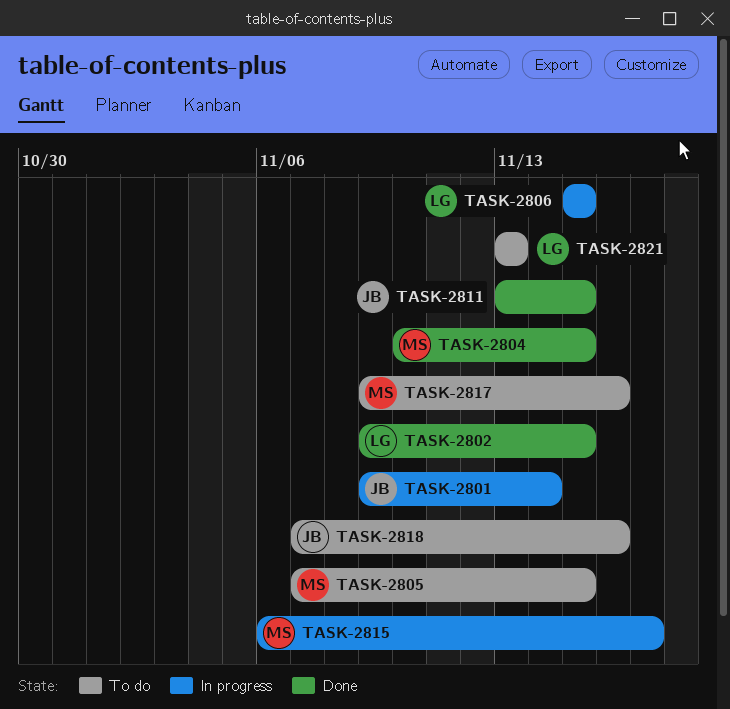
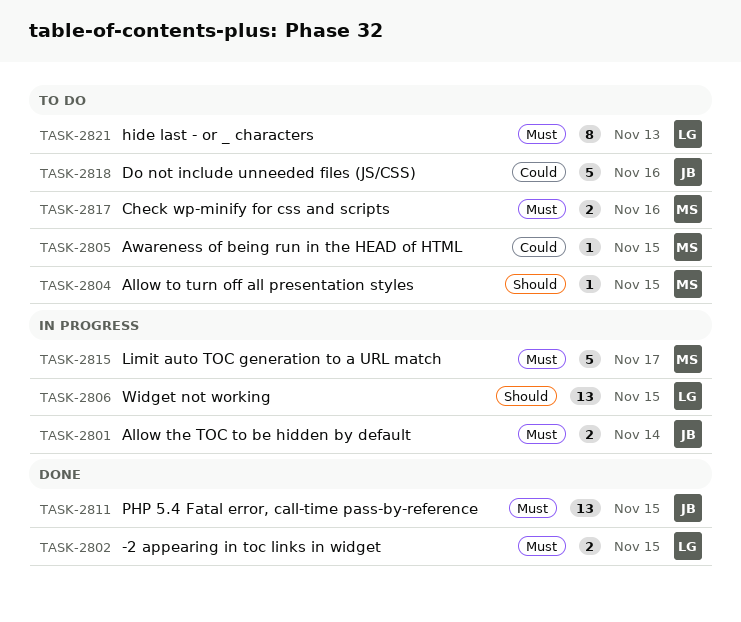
TASK-2804, status: Done -> To do

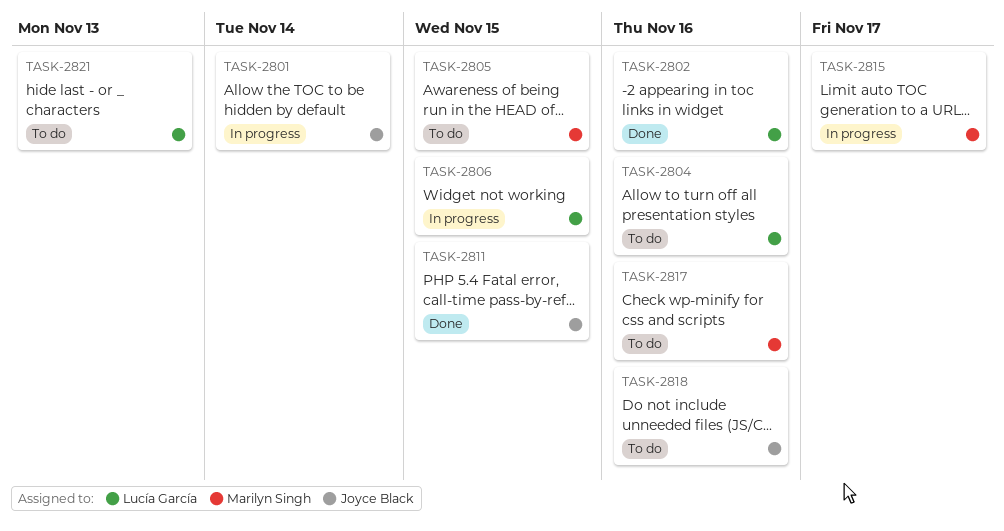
TASK-2802, due: Nov 15 -> Nov 16
TASK-2804, owner: Marilyn Singh -> Lucía García
TASK-2804, due: Nov 15 -> Nov 16

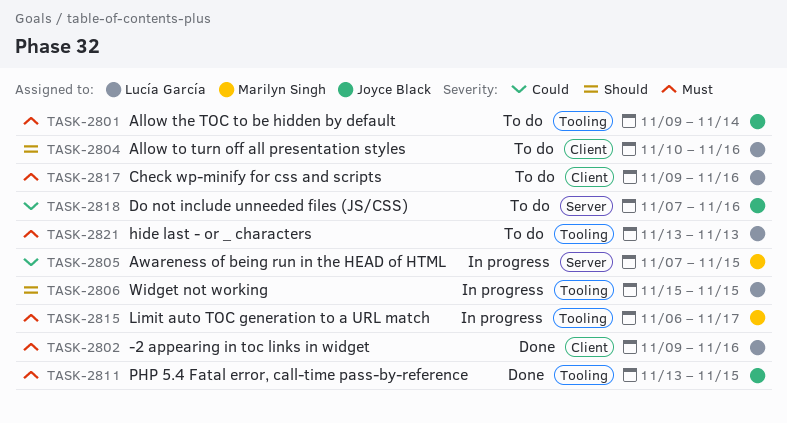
TASK-2801, status: In progress -> To do
TASK-2805, status: To do -> In progress
TASK-2817, owner: Marilyn Singh -> Lucía García

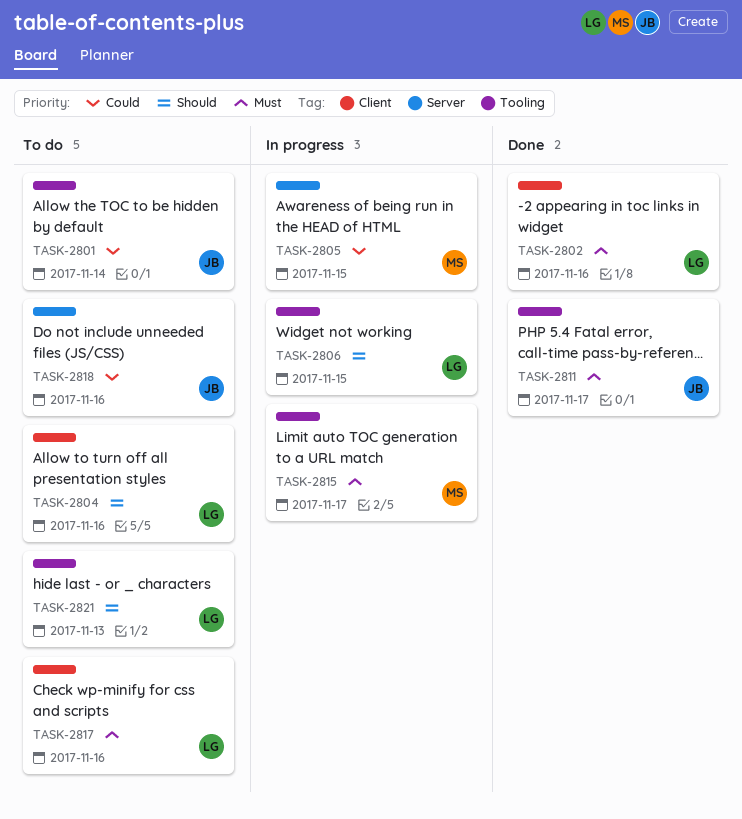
TASK-2801, priority: Must -> Could
TASK-2811, due: Nov 15 -> Nov 17
TASK-2821, priority: Must -> Should

